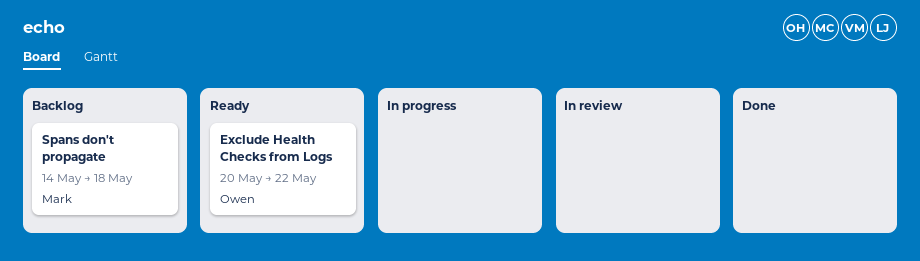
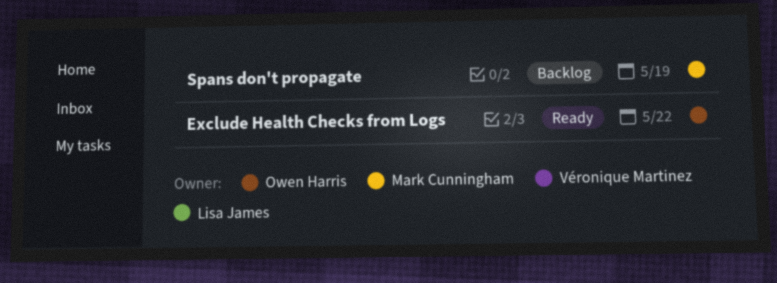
Spans don't propagate, due: May 18 -> May 19

